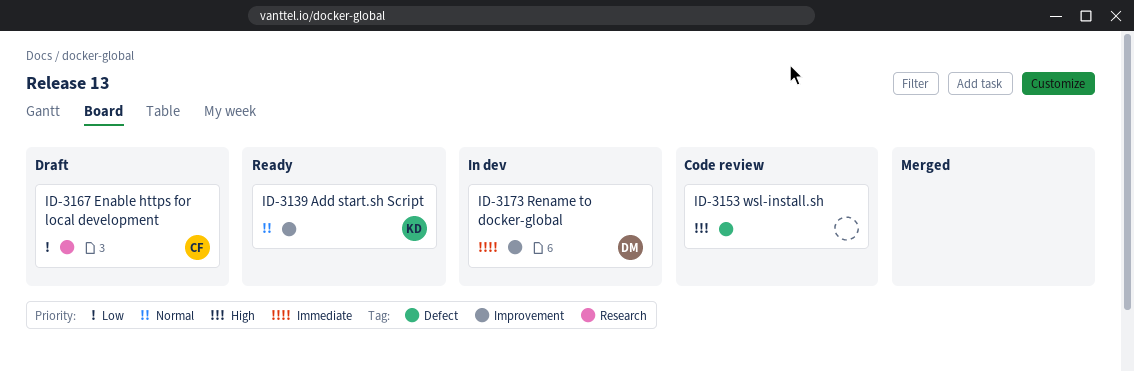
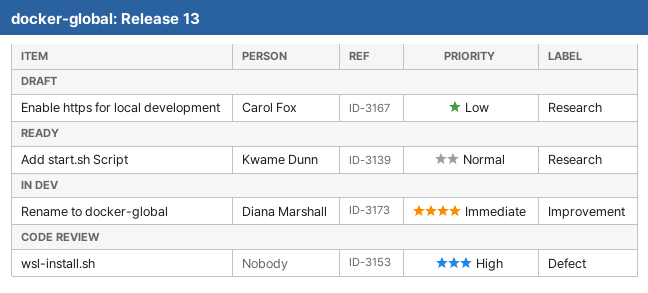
ID-3139, label: Improvement -> Research

